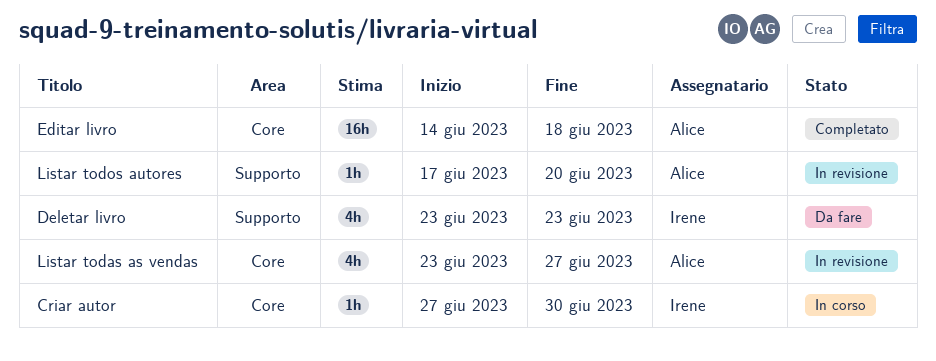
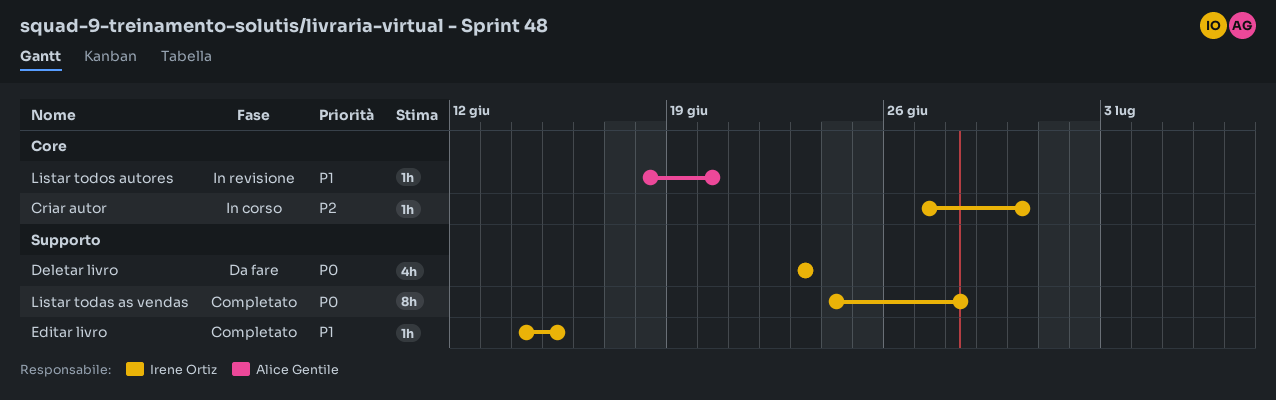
Editar livro, owner: Alice Gentile -> Irene Ortiz
Editar livro, label: Core -> Supporto
Editar livro, estimate: 16h -> 1h
Editar livro, due: Jun 18 -> Jun 15
Listar todas as vendas, status: In revisione -> Completato
Listar todas as vendas, owner: Alice Gentile -> Irene Ortiz
Listar todas as vendas, label: Core -> Supporto
Listar todas as vendas, estimate: 4h -> 8h
Listar todas as vendas, start: Jun 23 -> Jun 24
Listar todas as vendas, due: Jun 27 -> Jun 28
Listar todos autores, label: Supporto -> Core
Listar todos autores, start: Jun 17 -> Jun 18

